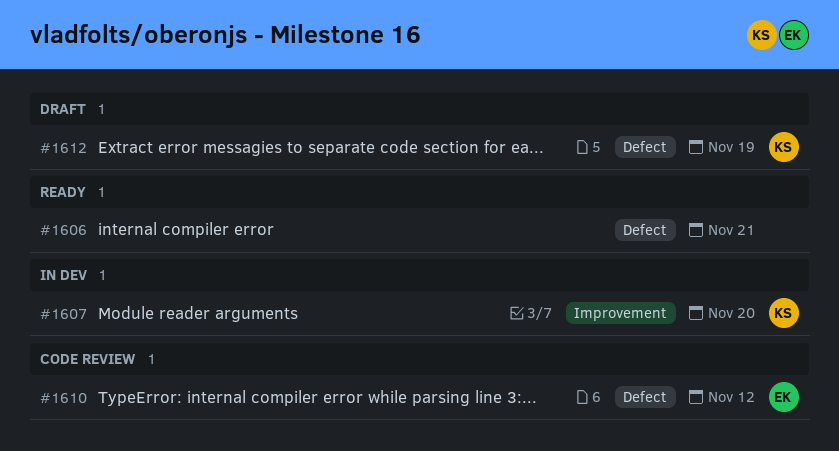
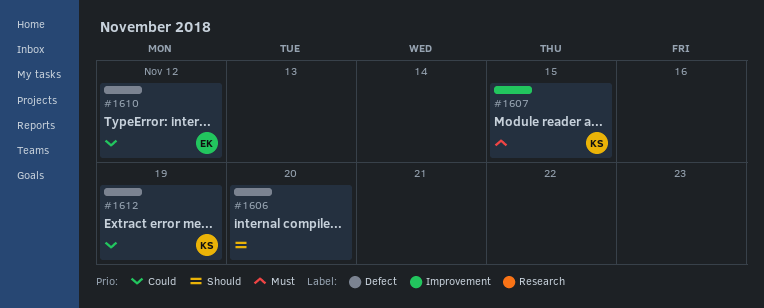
#1606, due: Nov 21 -> Nov 20
#1607, due: Nov 20 -> Nov 15

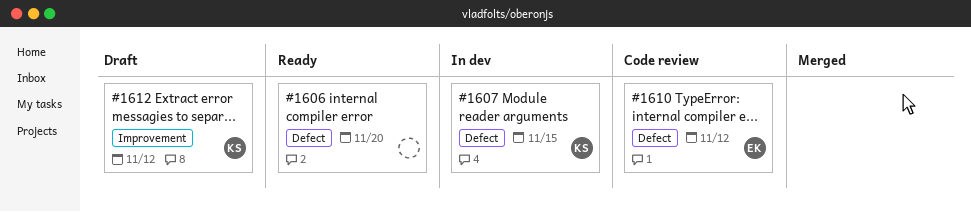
#1607, label: Improvement -> Defect
#1612, label: Defect -> Improvement
#1612, due: Nov 19 -> Nov 12

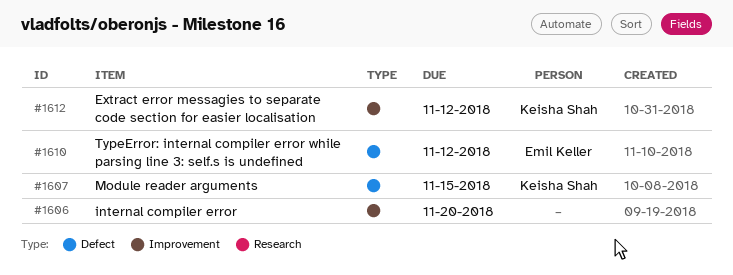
#1606, label: Defect -> Improvement

